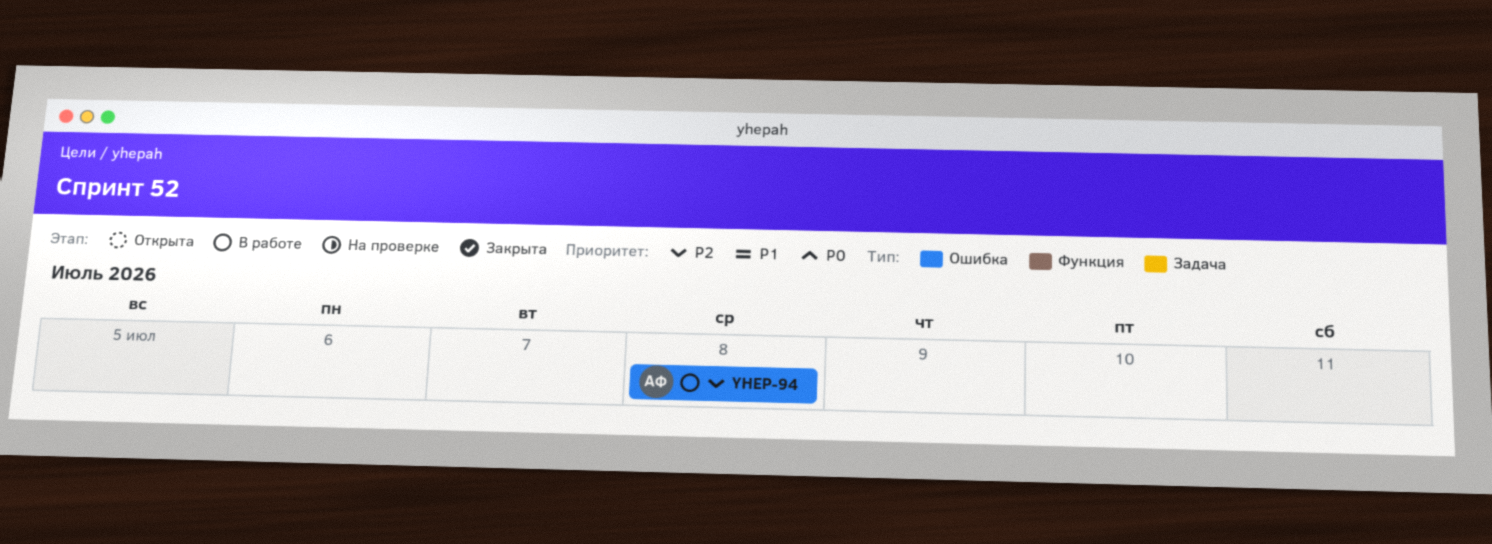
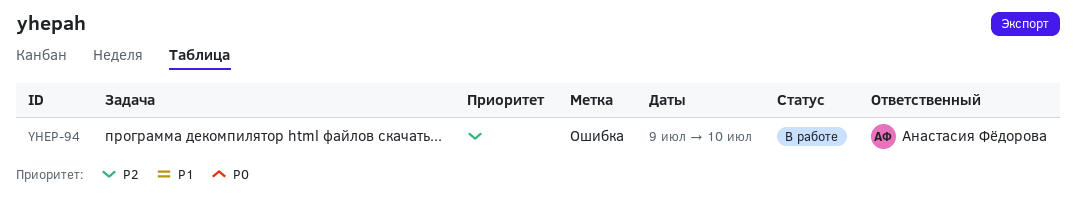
YHEP-94, start: Jul 8 -> Jul 9
YHEP-94, due: Jul 8 -> Jul 10

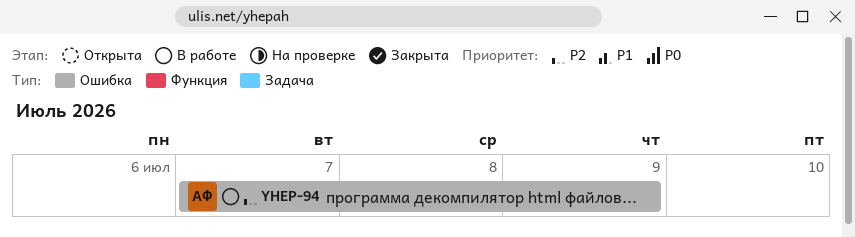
YHEP-94, start: Jul 9 -> Jul 7
YHEP-94, due: Jul 10 -> Jul 9

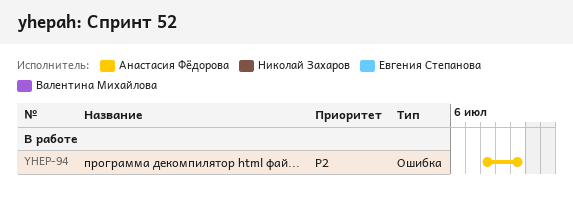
YHEP-94, start: Jul 7 -> Jul 8
YHEP-94, due: Jul 9 -> Jul 10

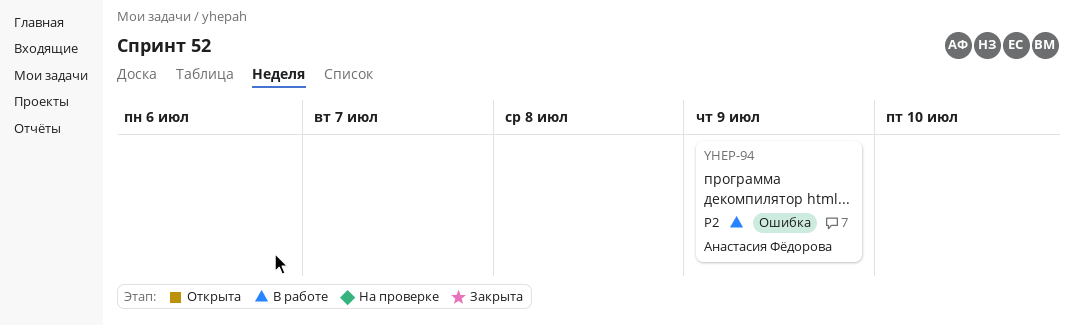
YHEP-94, due: Jul 10 -> Jul 9

